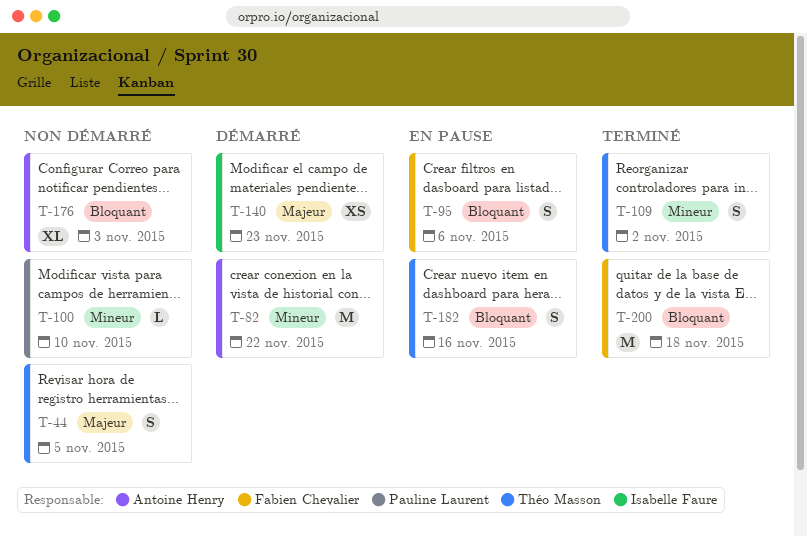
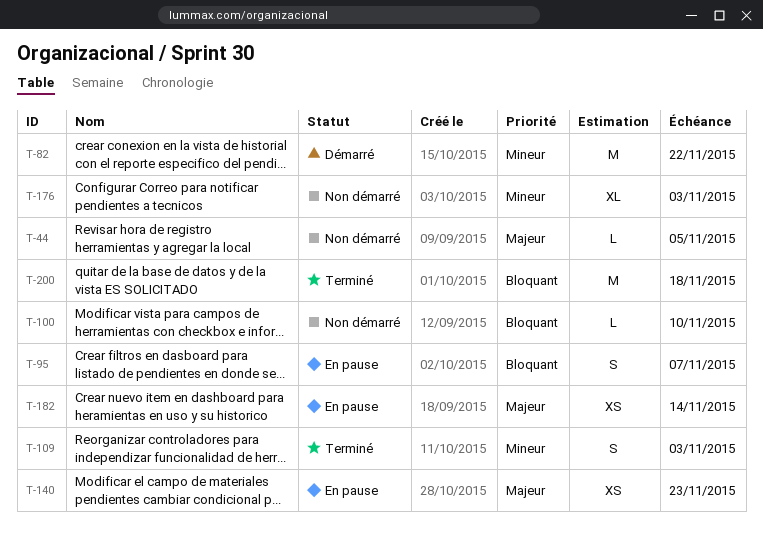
T-44, estimate: S -> L
T-95, due: Nov 6 -> Nov 7
T-100, priority: Mineur -> Bloquant
T-109, due: Nov 2 -> Nov 3
T-140, status: Démarré -> En pause
T-176, priority: Bloquant -> Mineur
T-182, priority: Bloquant -> Majeur
T-182, estimate: S -> XS
T-182, due: Nov 16 -> Nov 14

